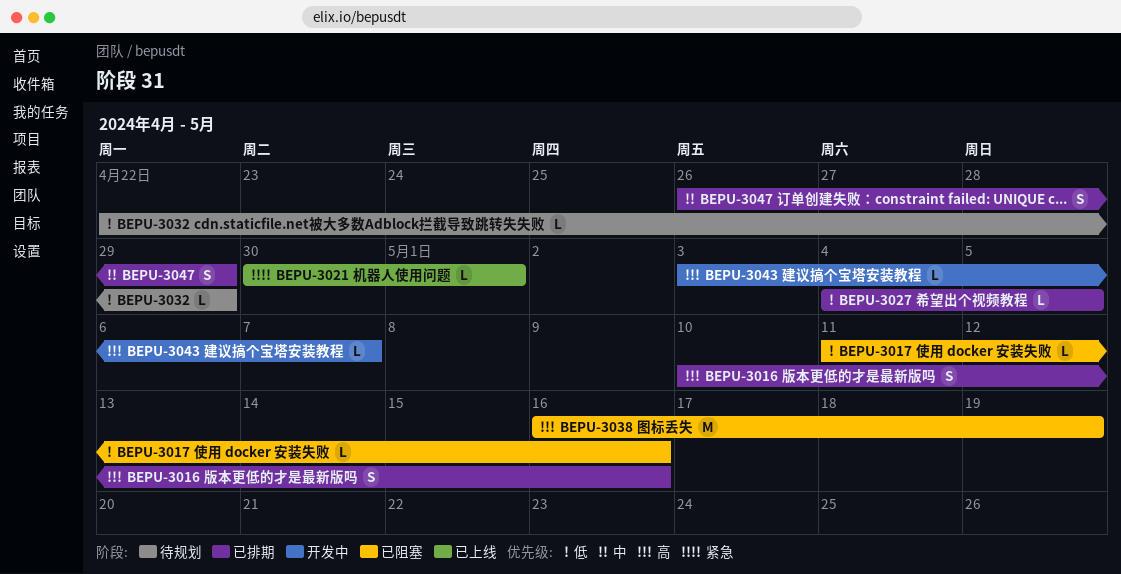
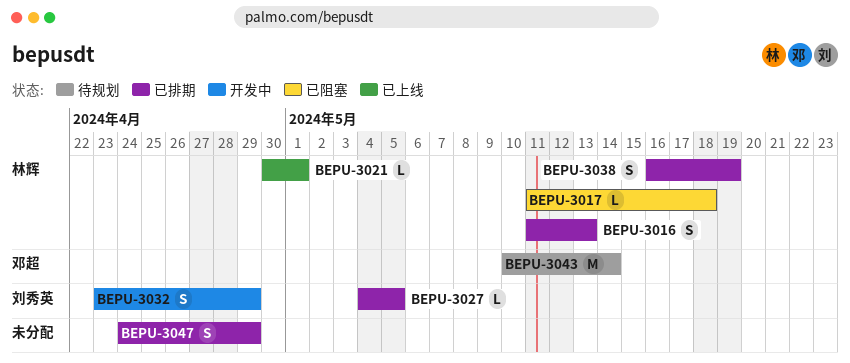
BEPU-3016, start: May 10 -> May 11
BEPU-3016, due: May 16 -> May 13
BEPU-3017, due: May 16 -> May 18
BEPU-3032, status: 待规划 -> 开发中
BEPU-3032, estimate: L -> S
BEPU-3032, start: Apr 22 -> Apr 23
BEPU-3038, status: 已阻塞 -> 已排期
BEPU-3038, estimate: M -> S
BEPU-3043, status: 开发中 -> 待规划
BEPU-3043, estimate: L -> M
BEPU-3043, start: May 3 -> May 10
BEPU-3043, due: May 7 -> May 14
BEPU-3047, start: Apr 26 -> Apr 24

